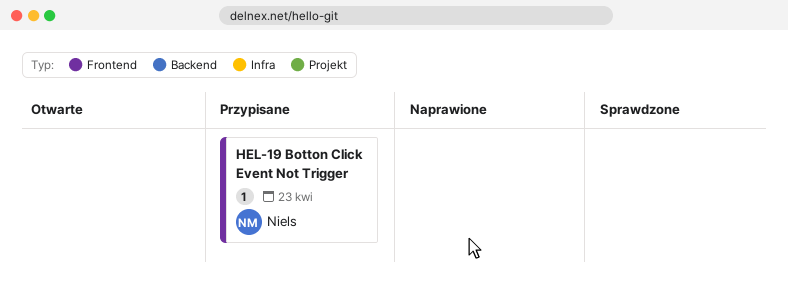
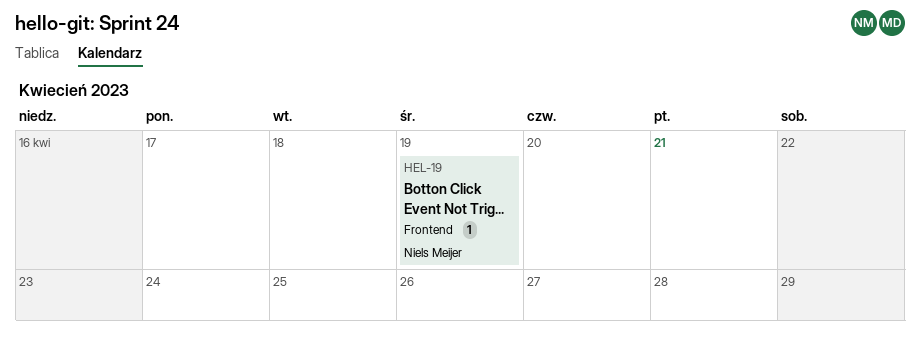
HEL-19, due: Apr 23 -> Apr 19

